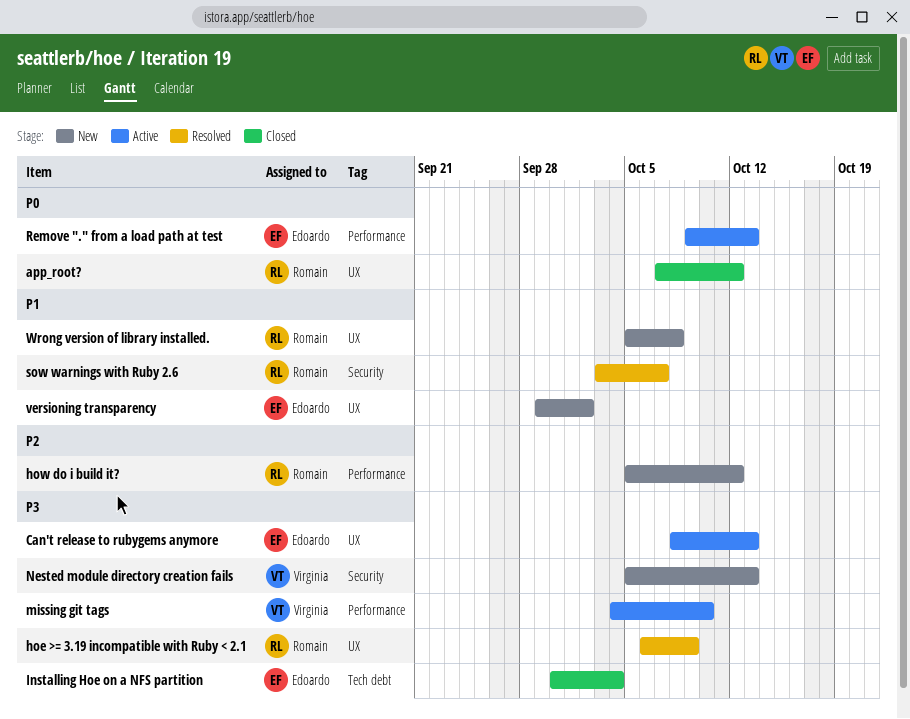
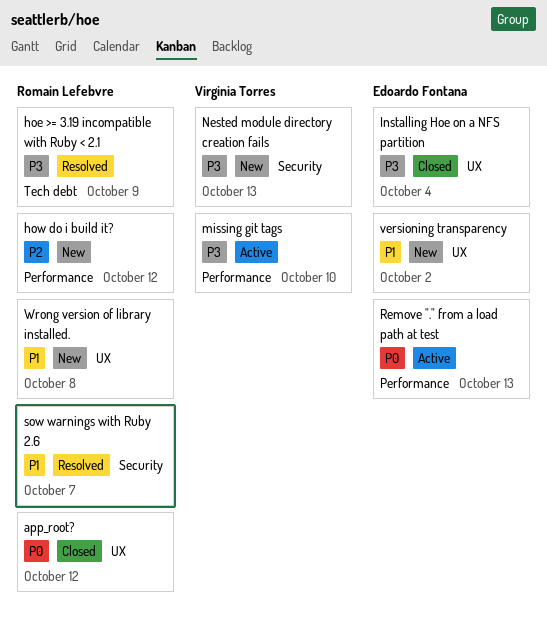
Can't release to rubygems anymore: present -> none
hoe >= 3.19 incompatible with Ruby < 2.1, label: UX -> Tech debt
Installing Hoe on a NFS partition, label: Tech debt -> UX

